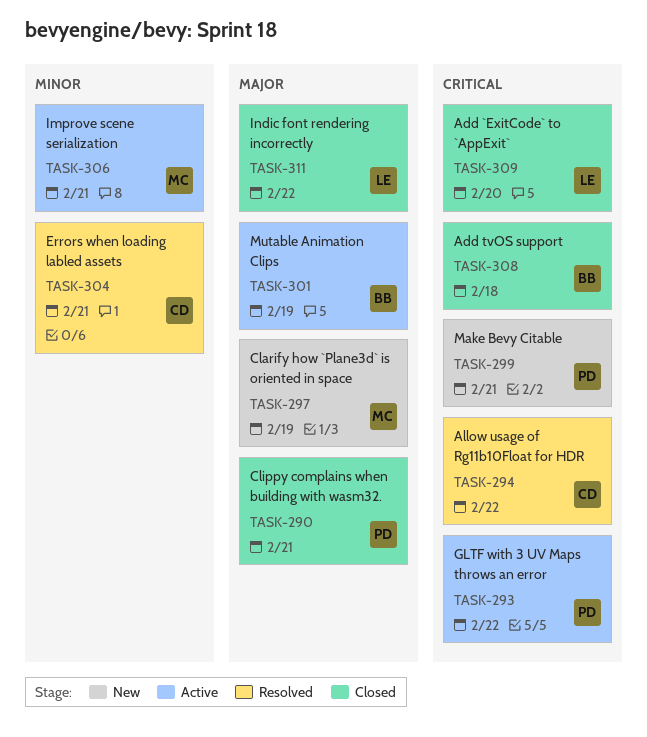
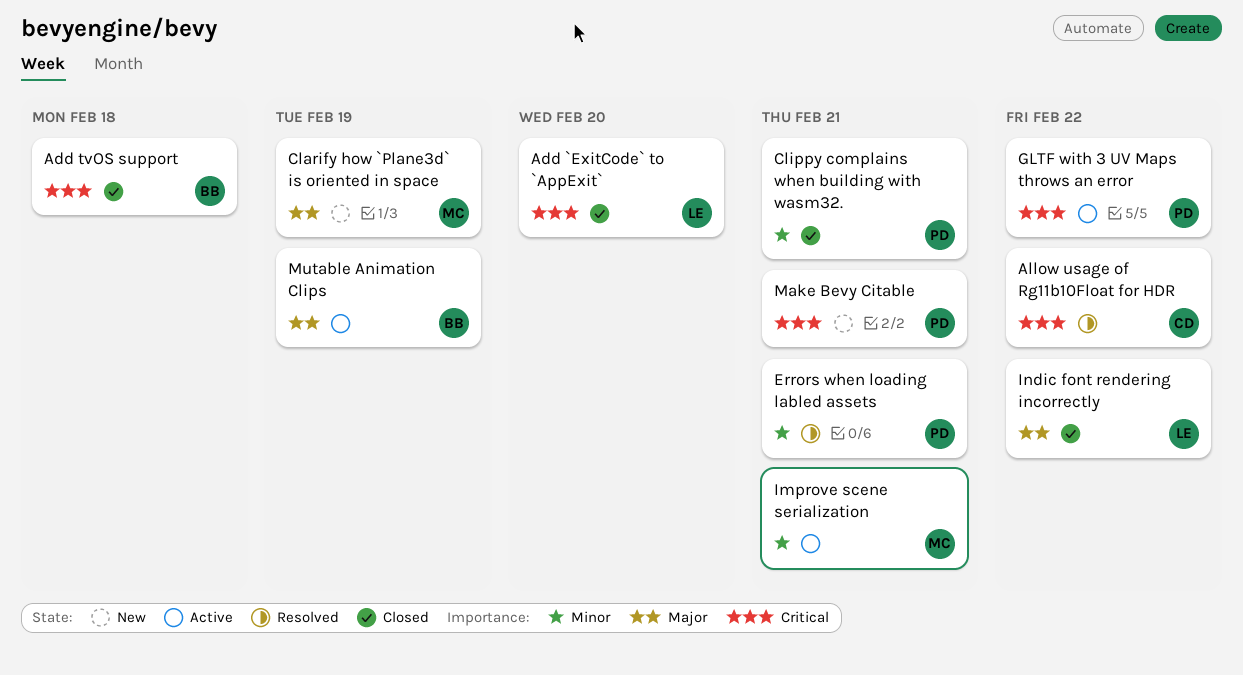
Clippy complains when building with wasm32., priority: Major -> Minor
Errors when loading labled assets, owner: CD -> PD

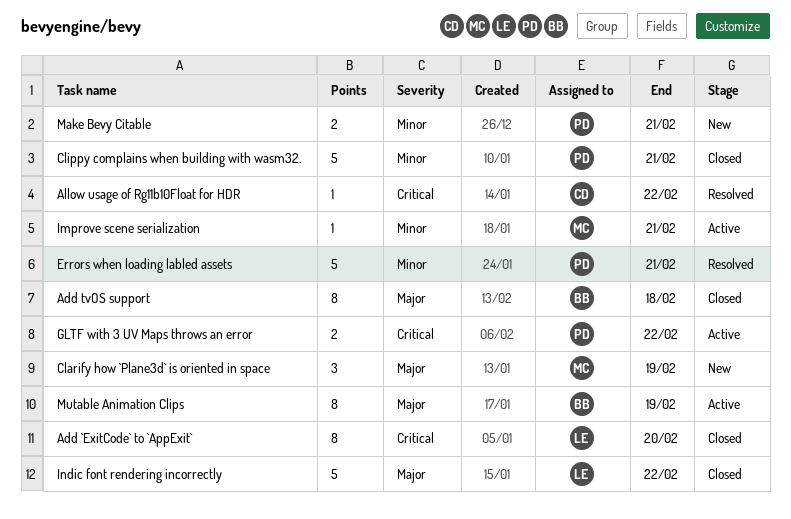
Add tvOS support, priority: Critical -> Major
Make Bevy Citable, priority: Critical -> Minor

